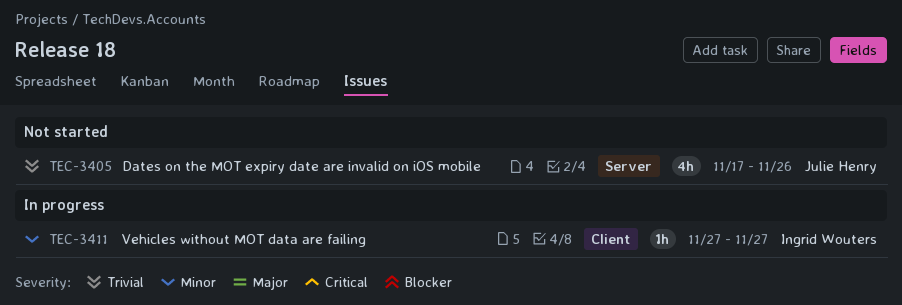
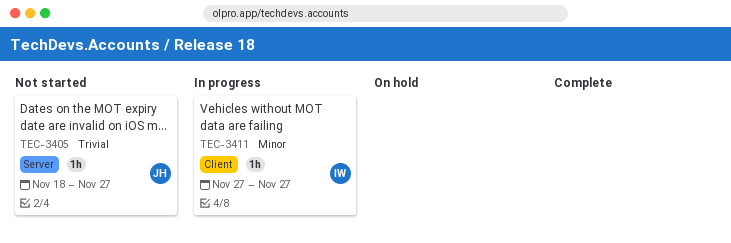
TEC-3405, estimate: 4h -> 1h
TEC-3405, start: Nov 17 -> Nov 18
TEC-3405, due: Nov 26 -> Nov 27

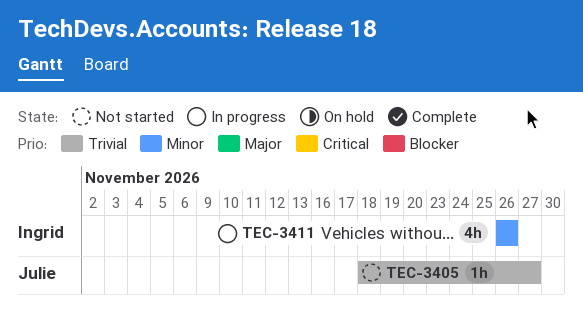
TEC-3411, estimate: 1h -> 4h
TEC-3411, start: Nov 27 -> Nov 26
TEC-3411, due: Nov 27 -> Nov 26

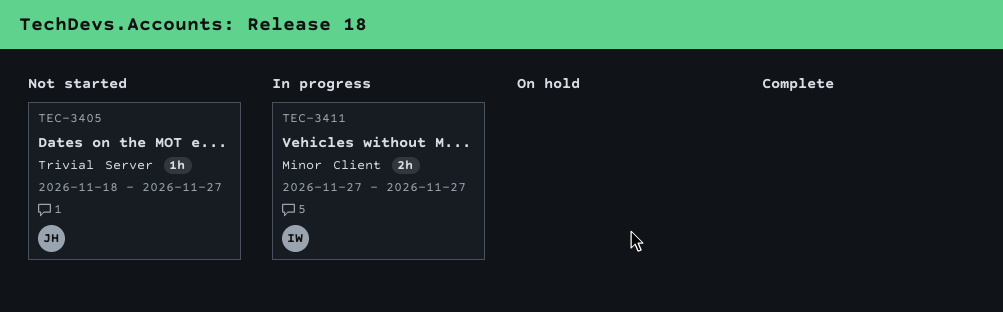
TEC-3411, estimate: 4h -> 2h
TEC-3411, start: Nov 26 -> Nov 27
TEC-3411, due: Nov 26 -> Nov 27

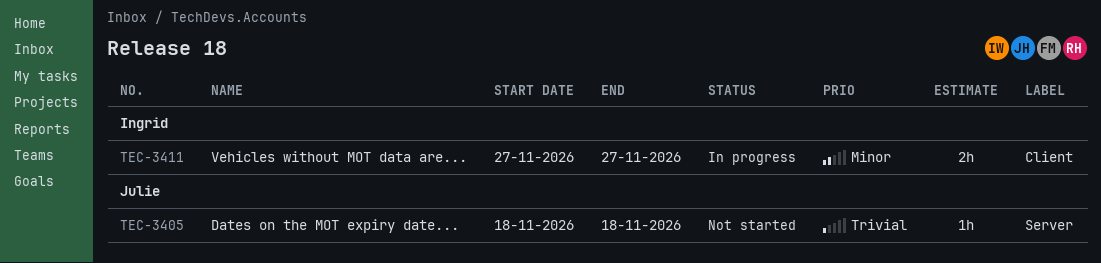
TEC-3405, due: Nov 27 -> Nov 18

